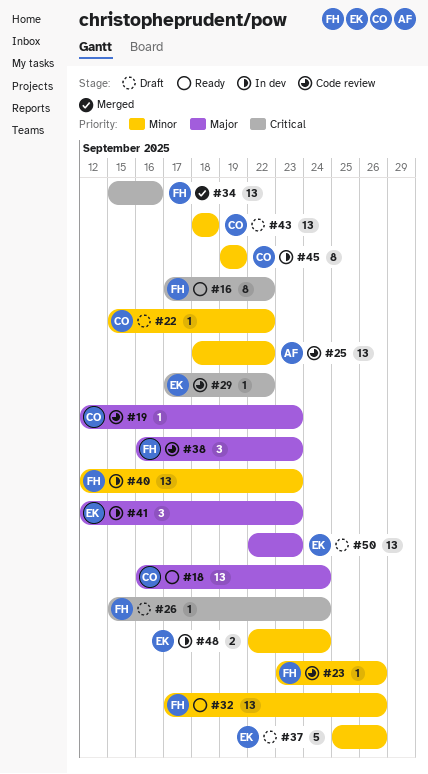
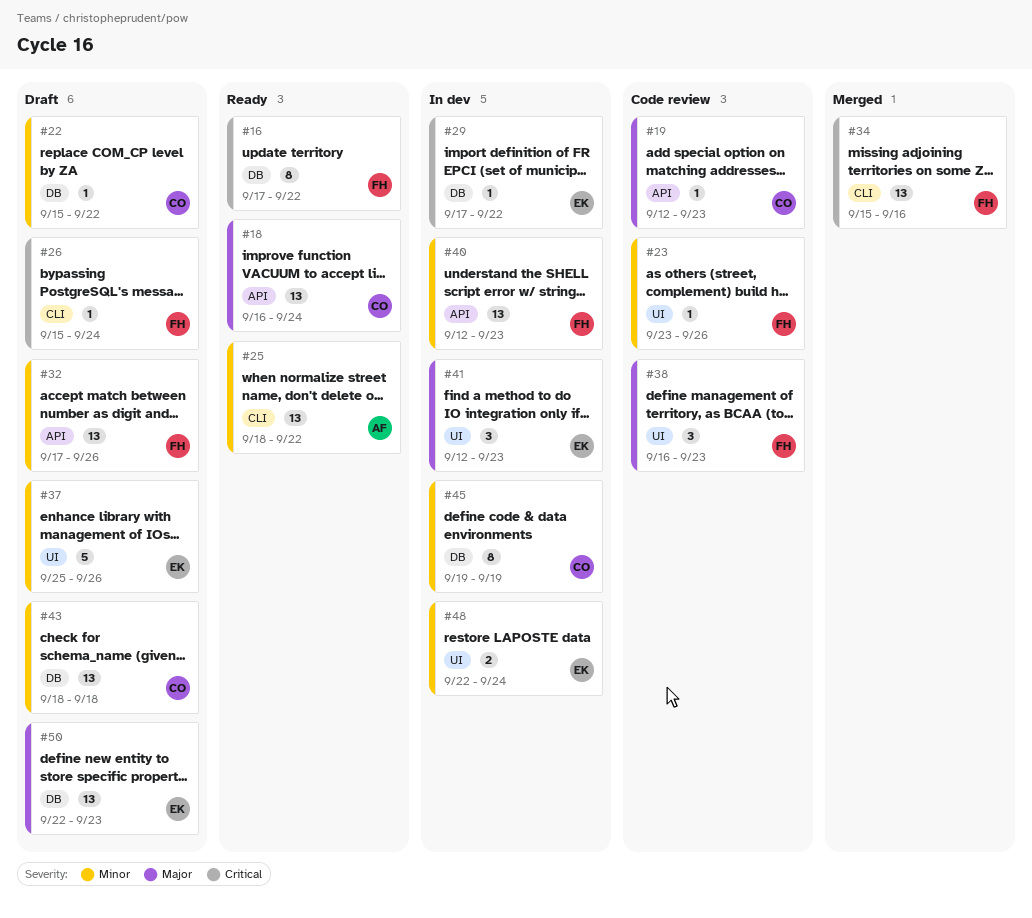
#25, status: Code review -> Ready
#29, status: Code review -> In dev
#32, status: Ready -> Draft

